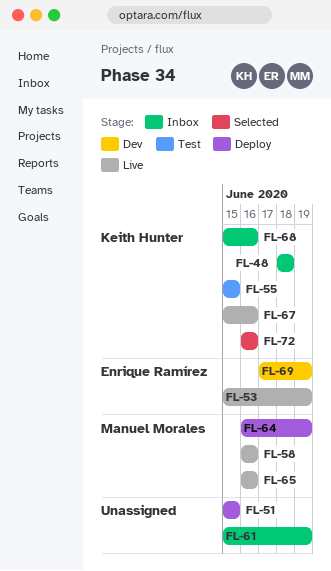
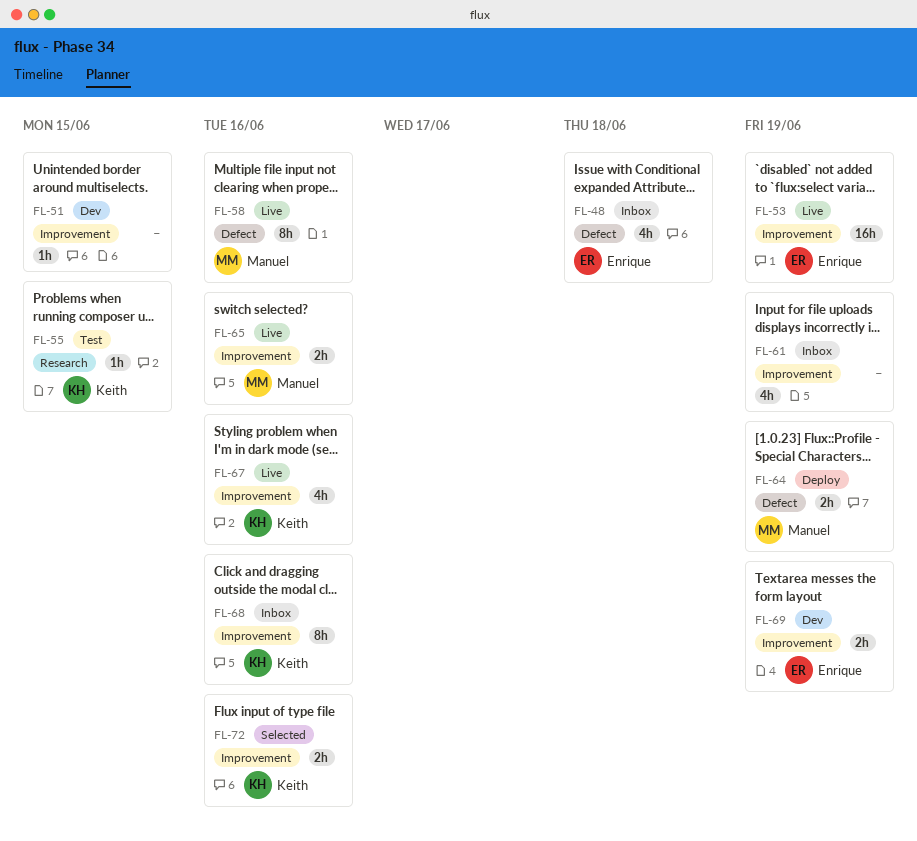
FL-48, owner: Keith Hunter -> Enrique Ramírez
FL-51, status: Deploy -> Dev

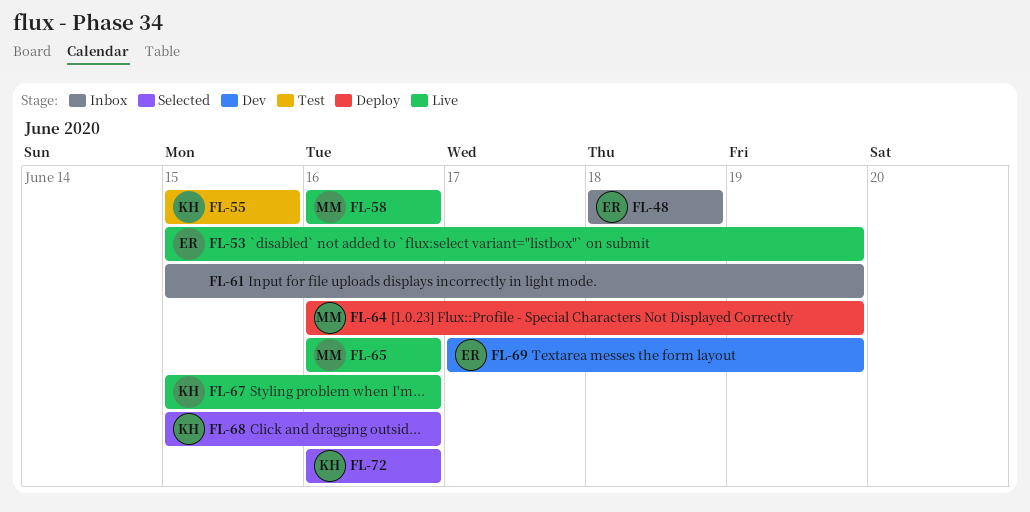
FL-51: present -> none
FL-68, status: Inbox -> Selected

